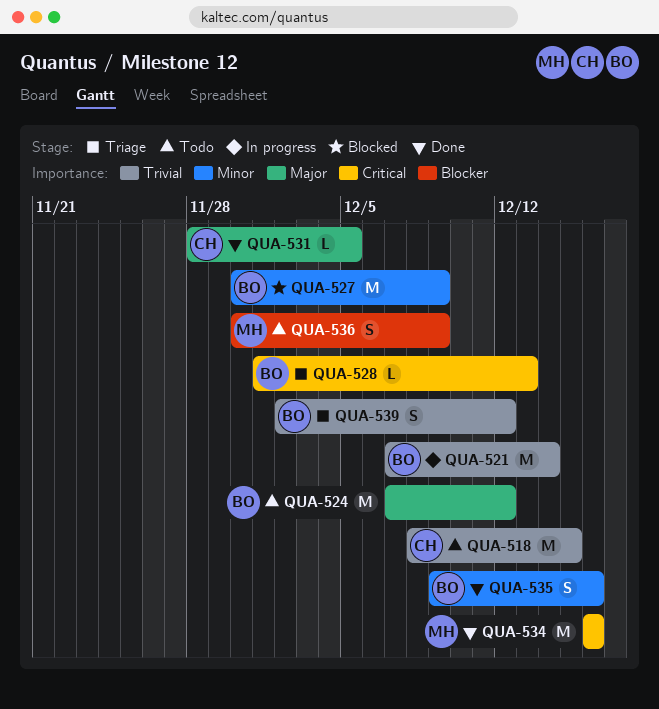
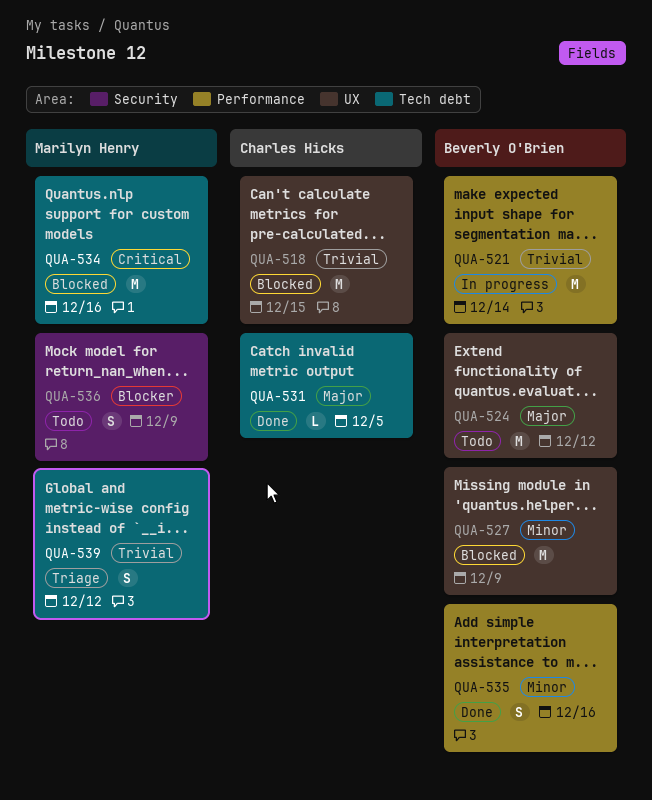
QUA-518, status: Todo -> Blocked
QUA-528: present -> none
QUA-534, status: Done -> Blocked
QUA-539, owner: Beverly O'Brien -> Marilyn Henry

